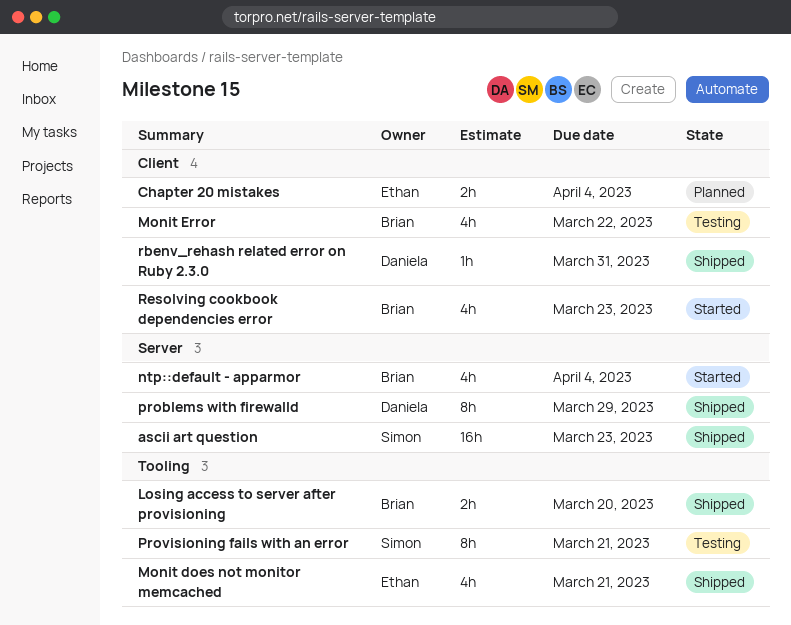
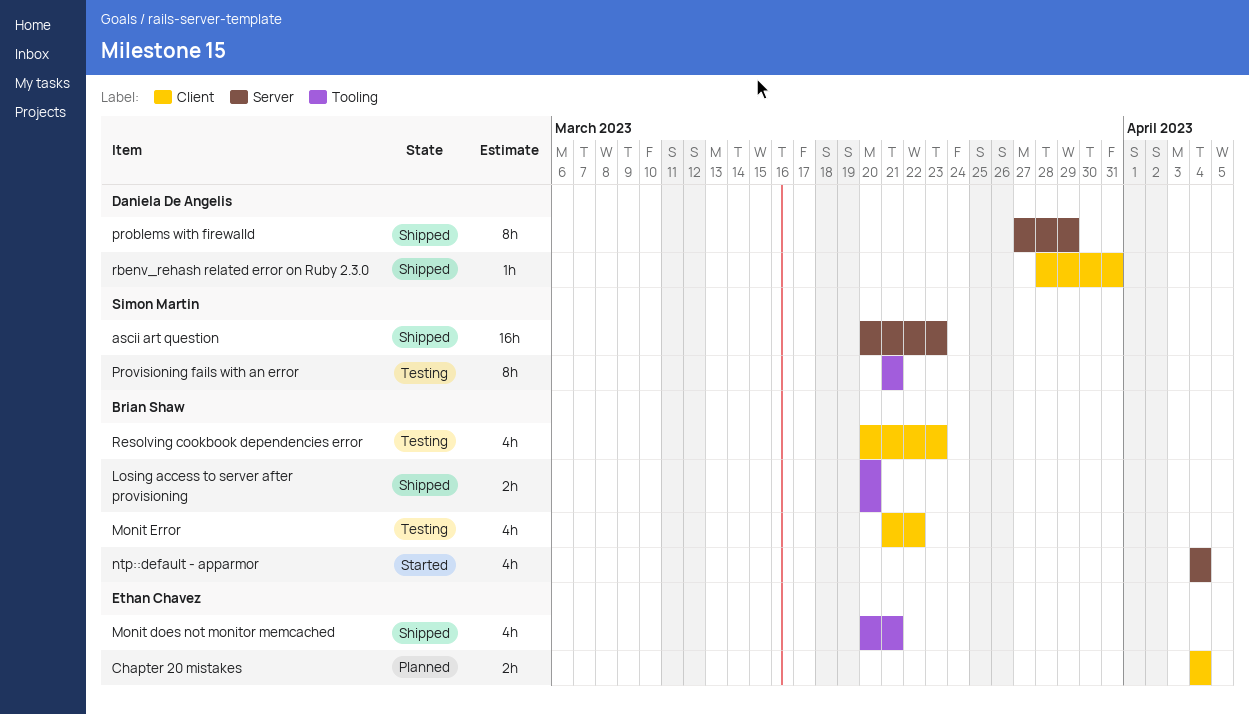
Resolving cookbook dependencies error, status: Started -> Testing

